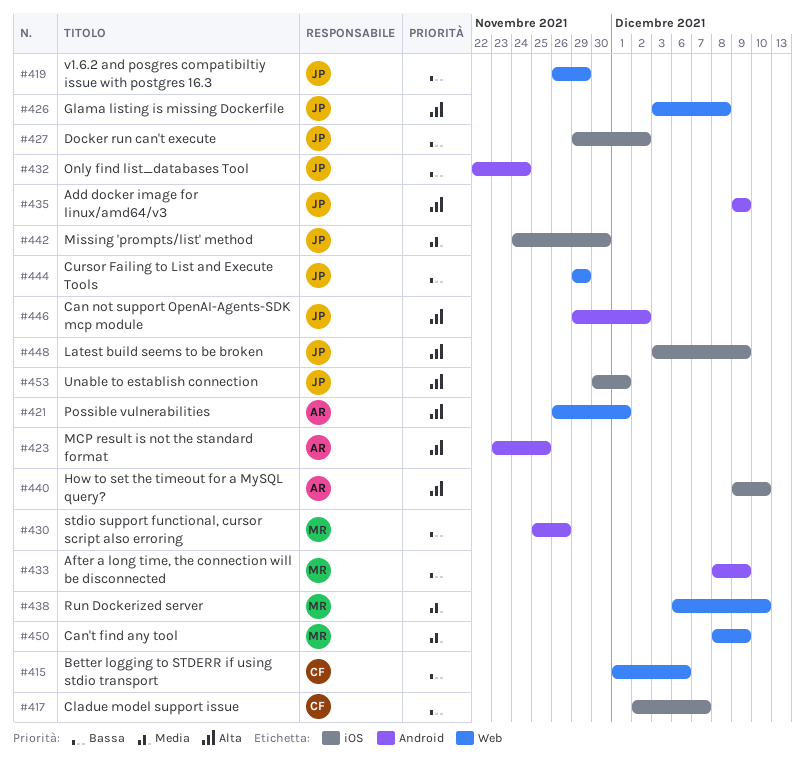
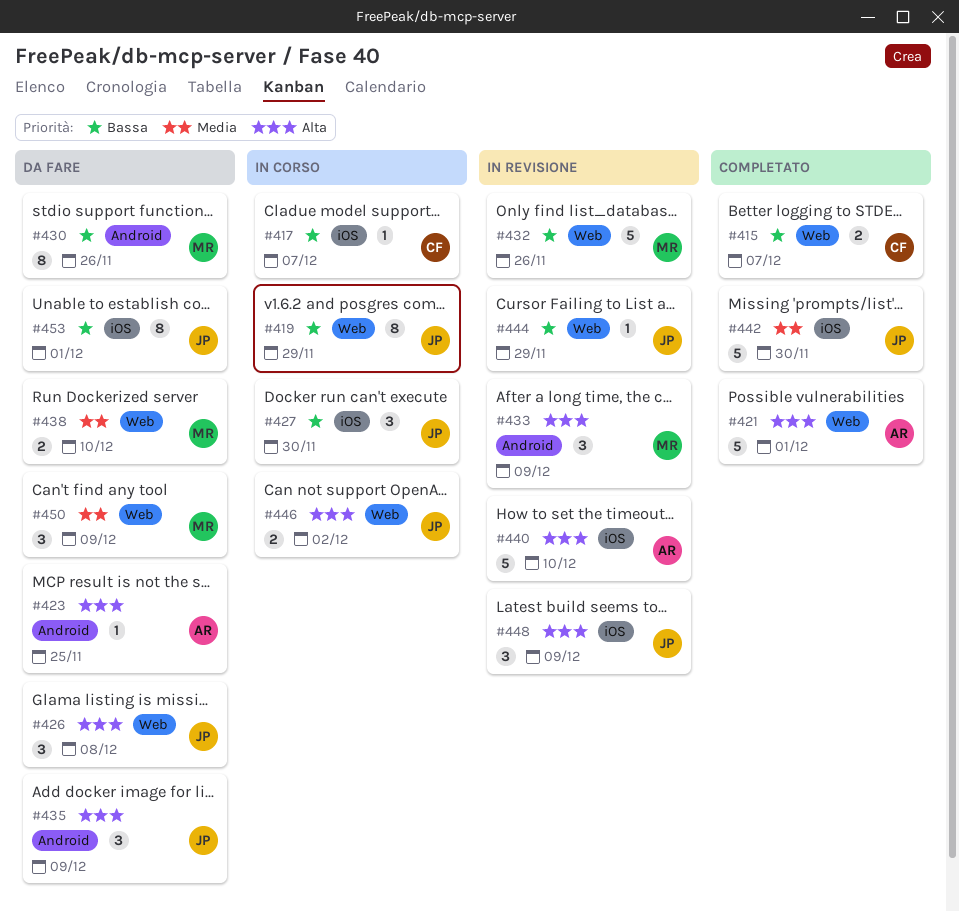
#415, due: Dec 6 -> Dec 7
#427, due: Dec 2 -> Nov 30
#432, owner: JP -> MR
#432, label: Android -> Web
#432, due: Nov 24 -> Nov 26
#433, priority: Bassa -> Alta
#446, label: Android -> Web
#453, priority: Alta -> Bassa

